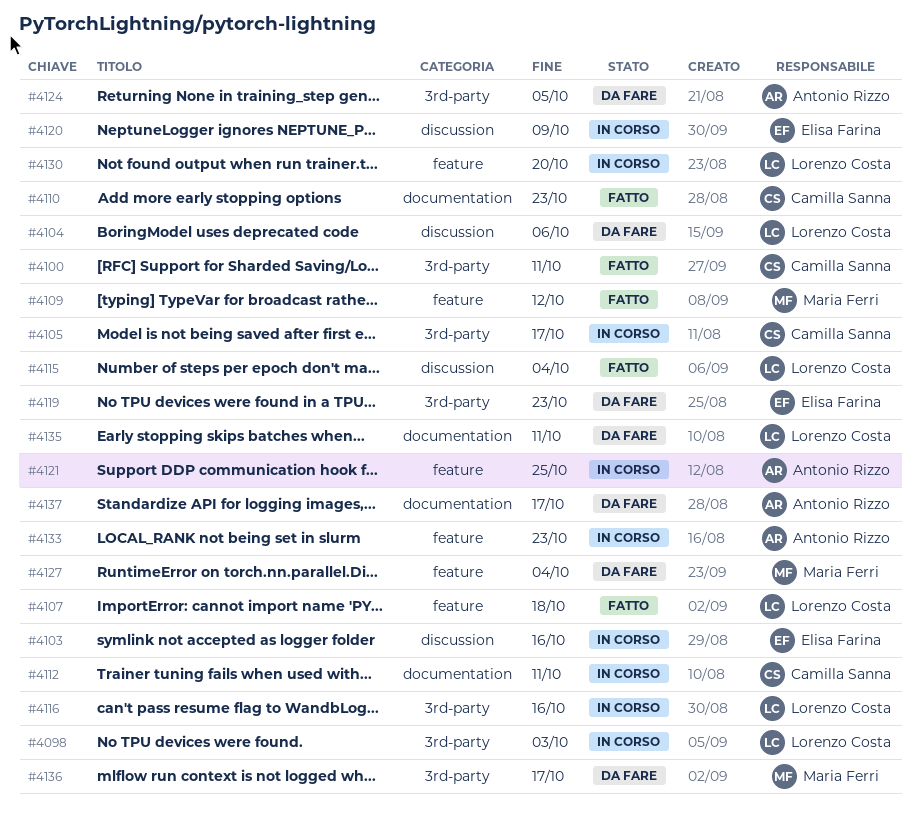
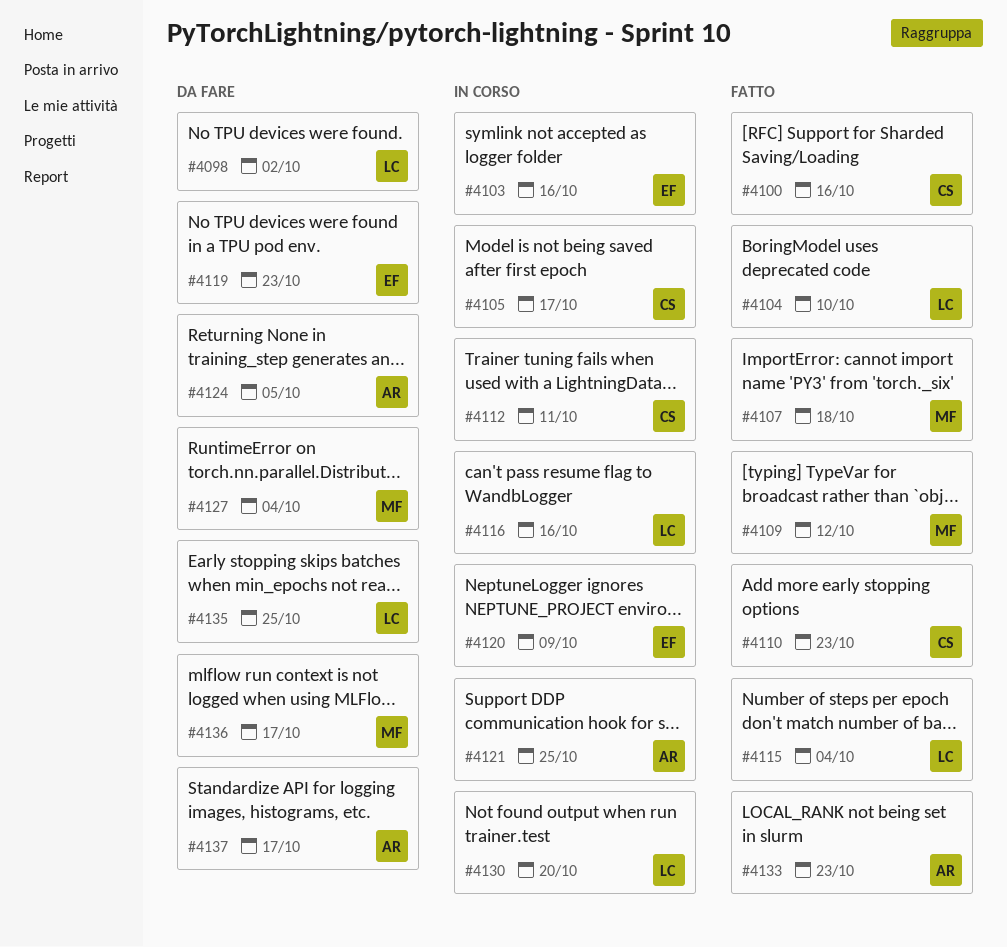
#4098, status: In corso -> Da fare
#4098, due: Oct 3 -> Oct 2
#4100, due: Oct 11 -> Oct 16
#4104, status: Da fare -> Fatto
#4104, due: Oct 6 -> Oct 10
#4107, owner: Lorenzo Costa -> Maria Ferri
#4133, status: In corso -> Fatto
#4135, due: Oct 11 -> Oct 25

